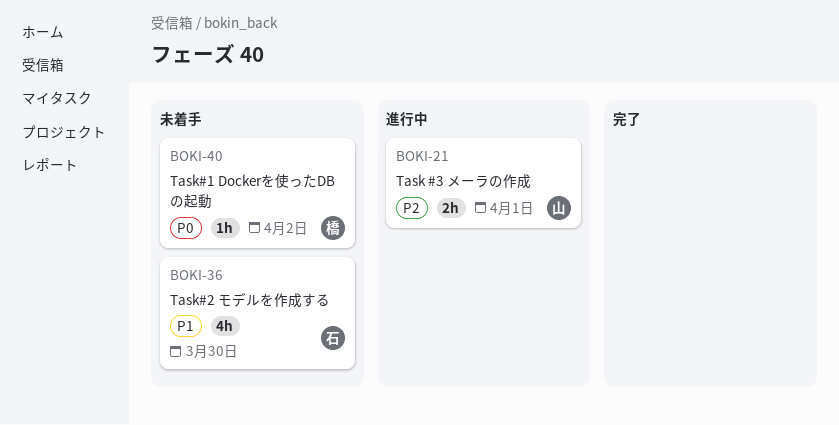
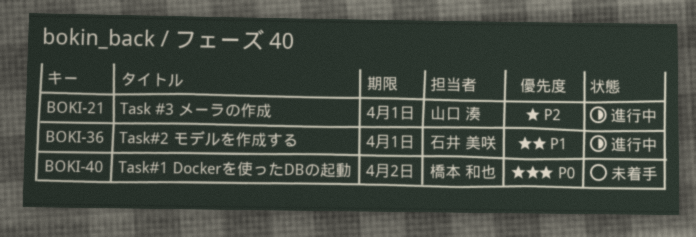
BOKI-36, status: 未着手 -> 進行中
BOKI-36, due: Mar 30 -> Apr 1

